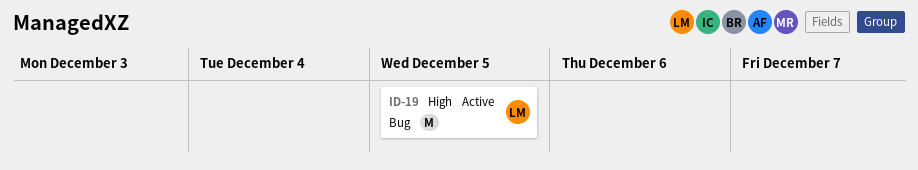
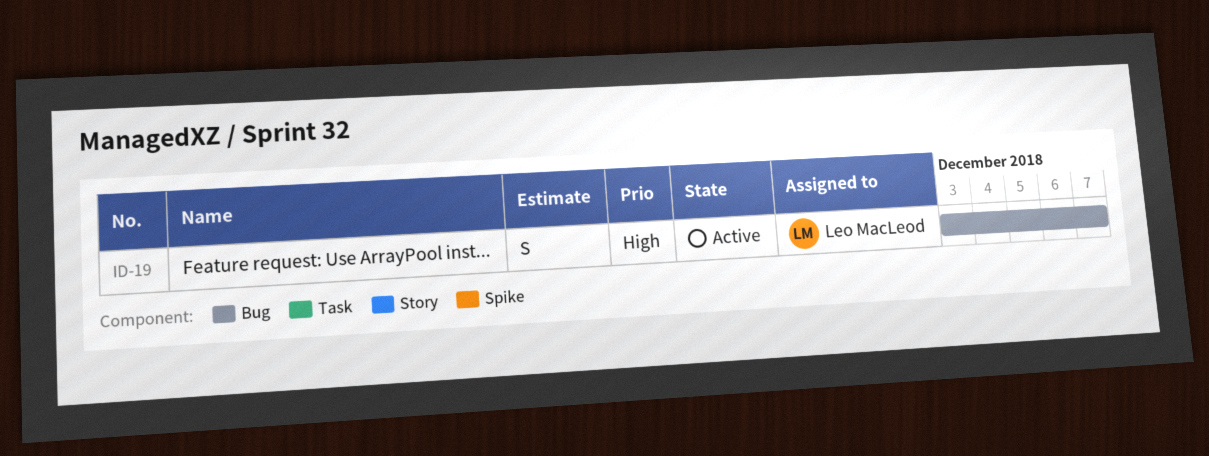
ID-19, estimate: M -> S
ID-19, due: Dec 5 -> Dec 7

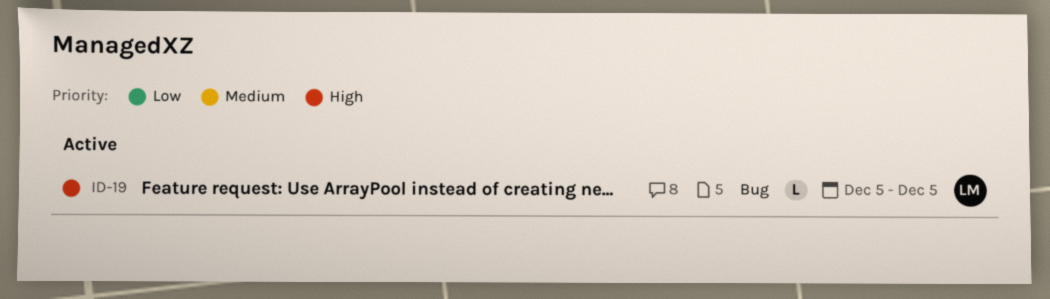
ID-19, estimate: S -> L
ID-19, start: Dec 3 -> Dec 5
ID-19, due: Dec 7 -> Dec 5

